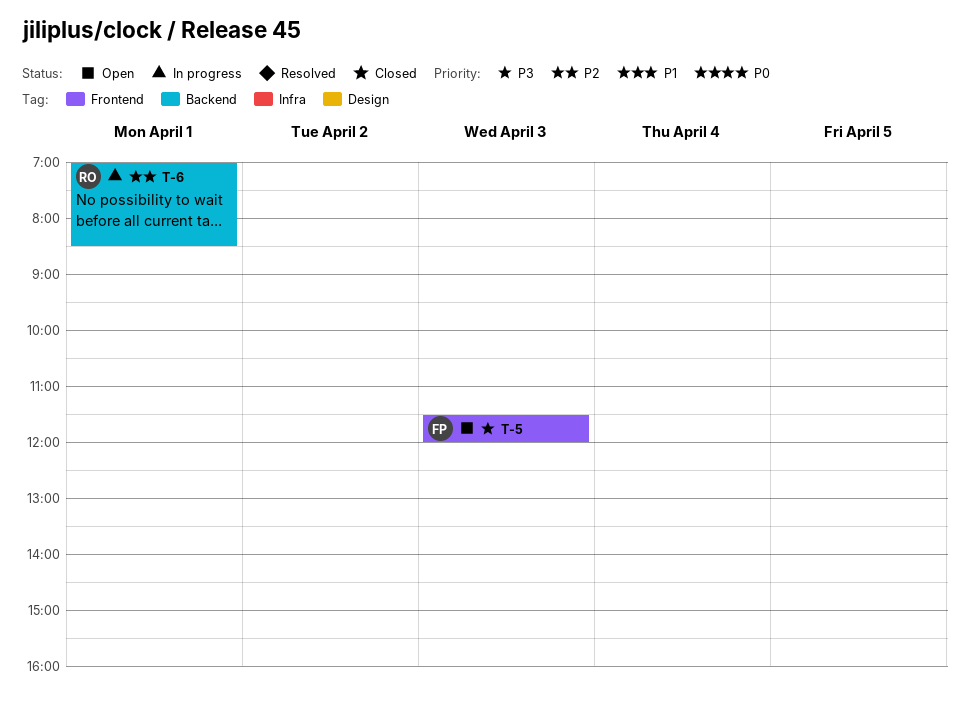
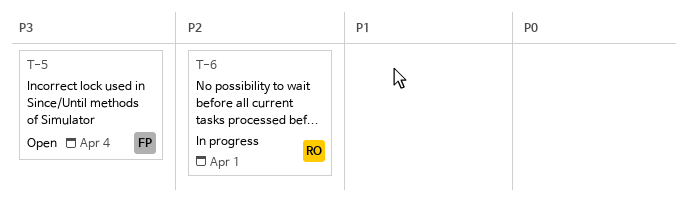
T-5, day: Apr 3 -> Apr 4

